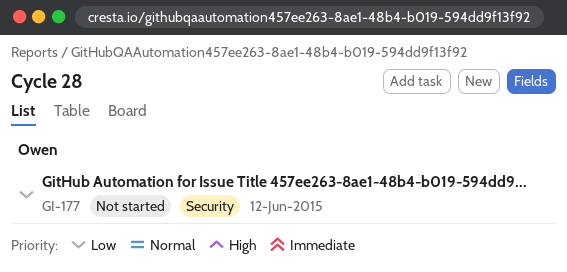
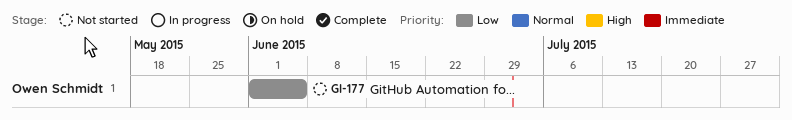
GI-177, due: Jun 12 -> Jun 5

